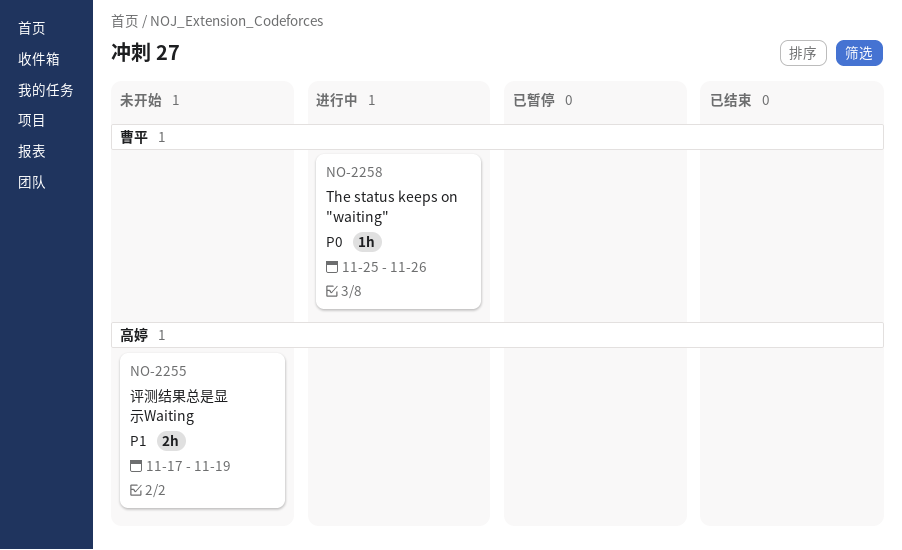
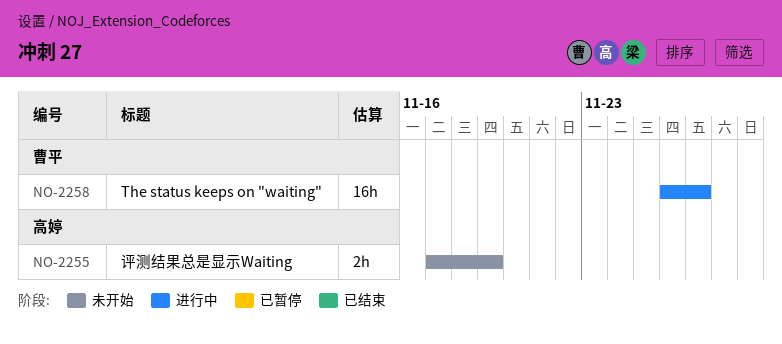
NO-2258, estimate: 1h -> 16h
NO-2258, start: Nov 25 -> Nov 26
NO-2258, due: Nov 26 -> Nov 27

